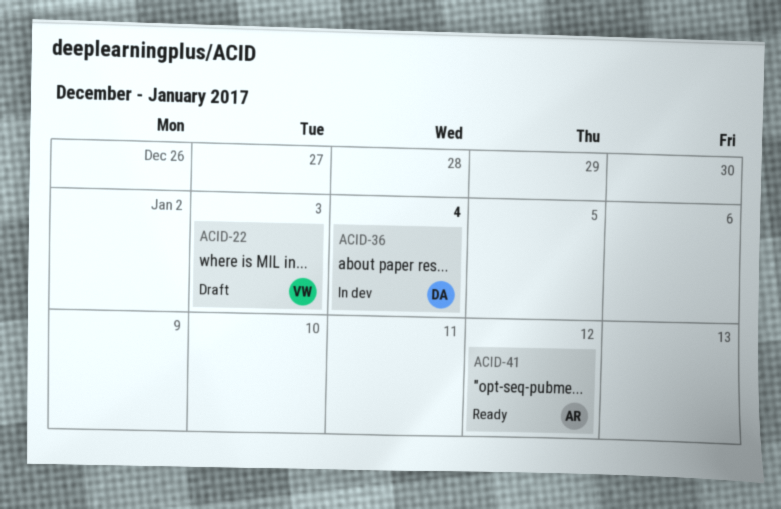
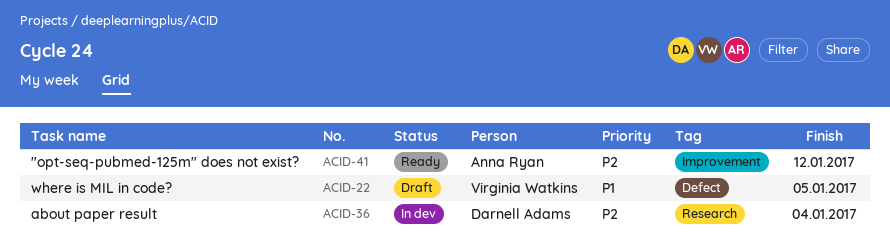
ACID-22, due: Jan 3 -> Jan 5

